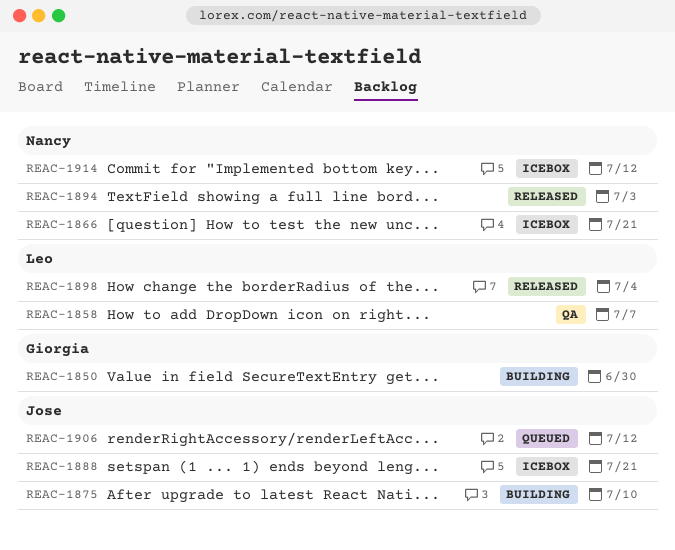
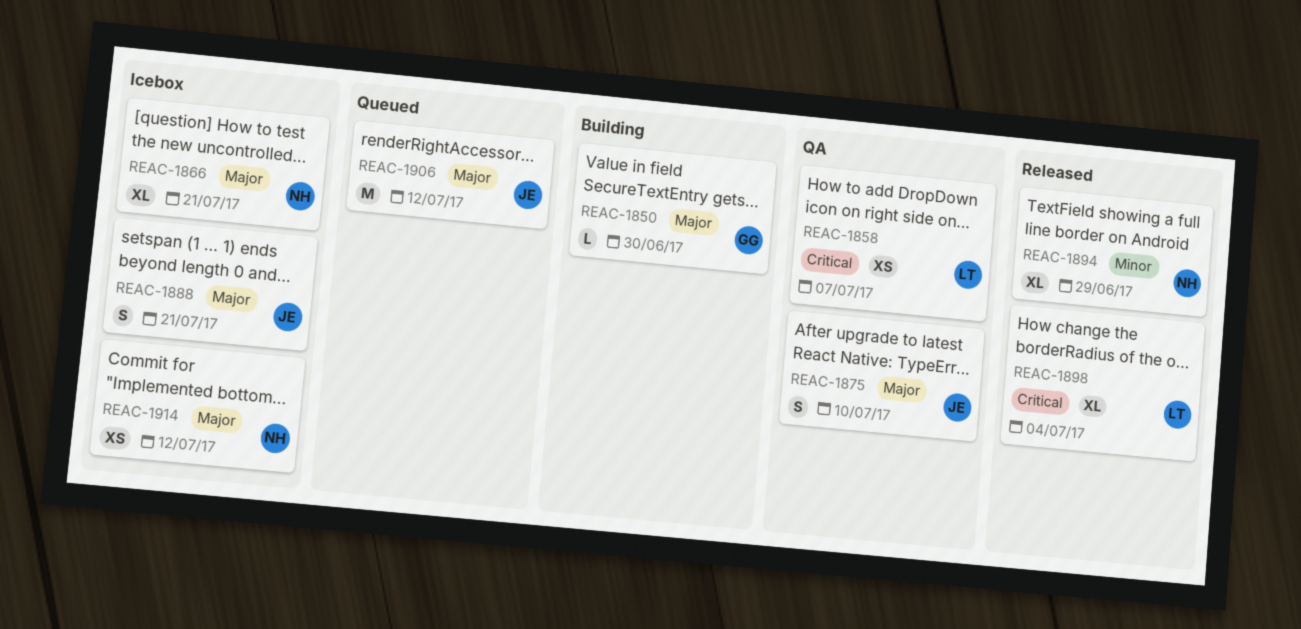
REAC-1875, status: Building -> QA
REAC-1894, due: Jul 3 -> Jun 29

